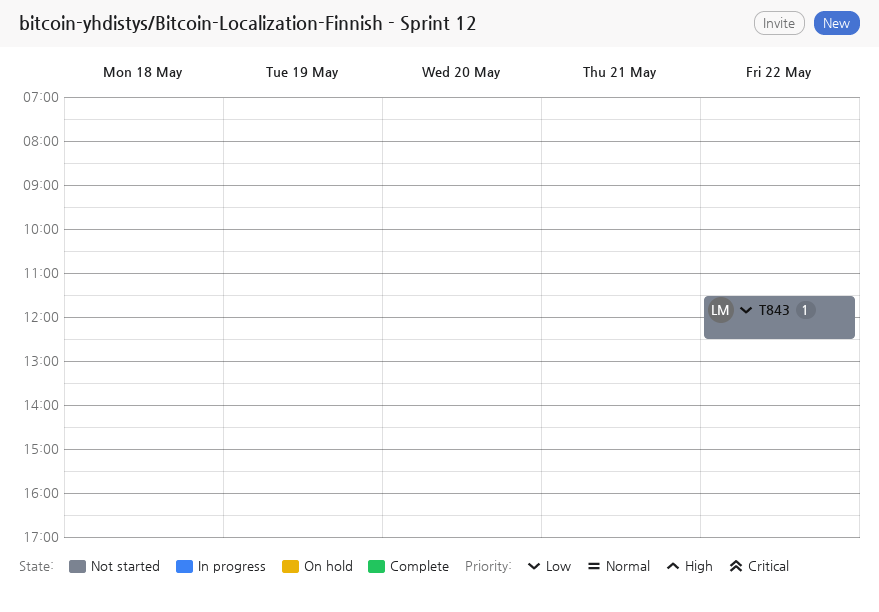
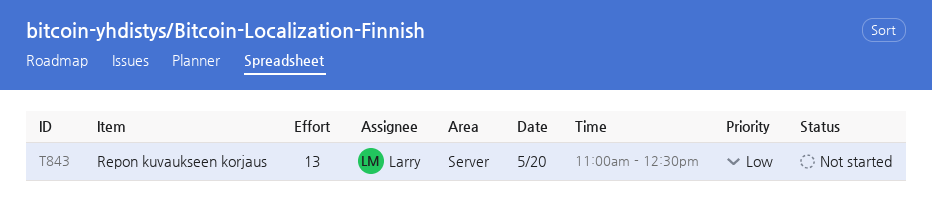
T843, estimate: 1 -> 13
T843, day: May 22 -> May 20
T843, begins: 11:30 -> 11:00

